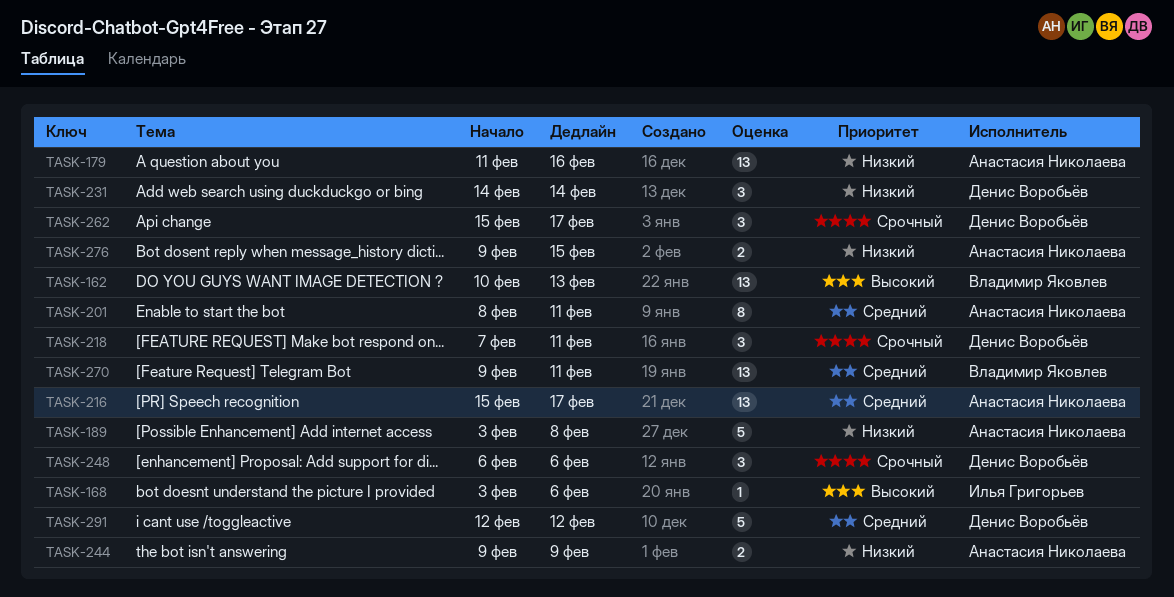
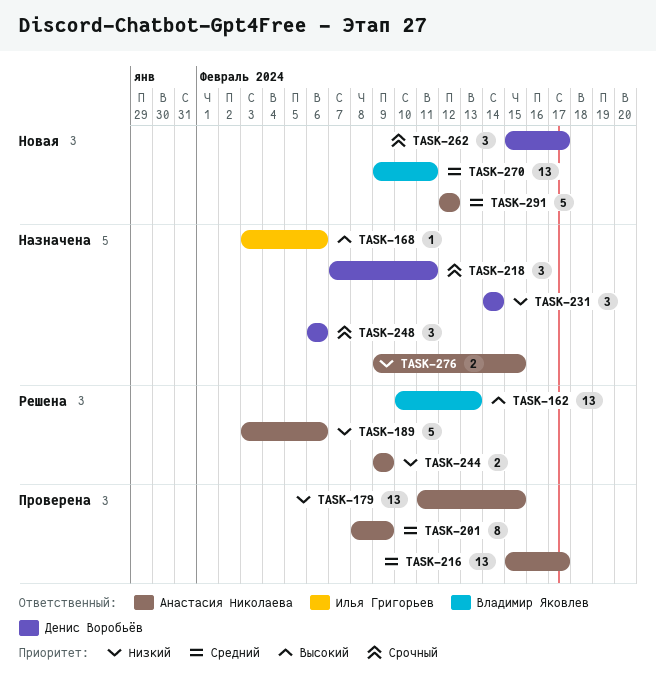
TASK-179, due: Feb 16 -> Feb 15
TASK-189, due: Feb 8 -> Feb 6
TASK-201, due: Feb 11 -> Feb 9
TASK-291, owner: Денис Воробьёв -> Анастасия Николаева

